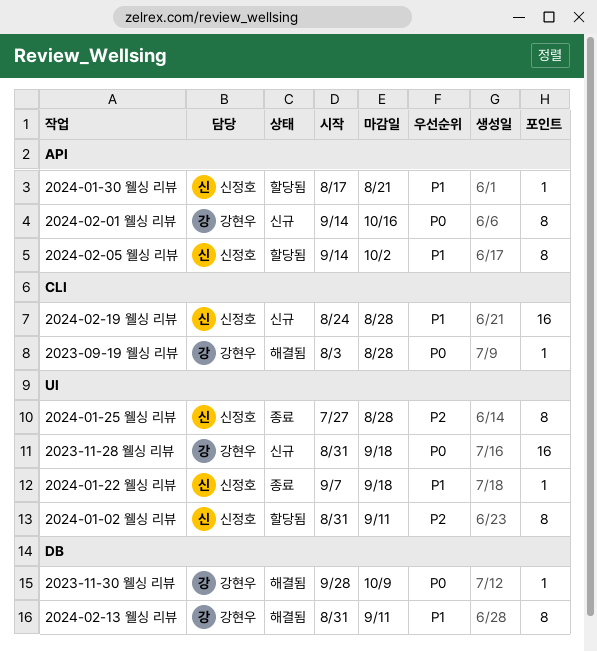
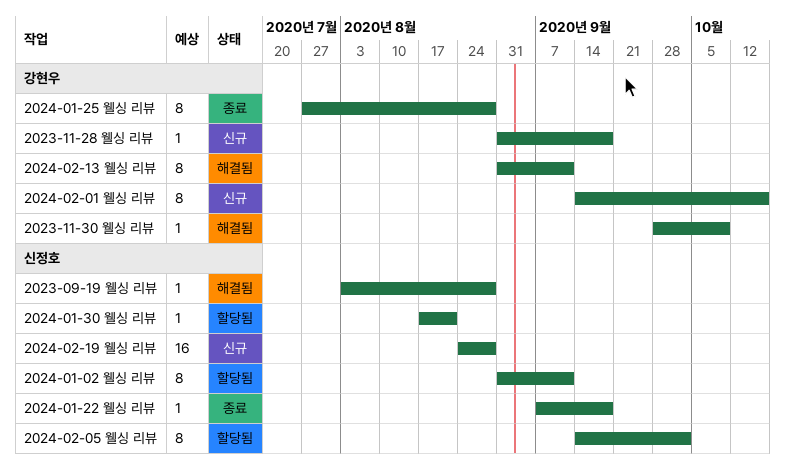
2023-09-19 웰싱 리뷰, owner: 강현우 -> 신정호
2023-11-28 웰싱 리뷰, estimate: 16 -> 1
2024-01-25 웰싱 리뷰, owner: 신정호 -> 강현우

